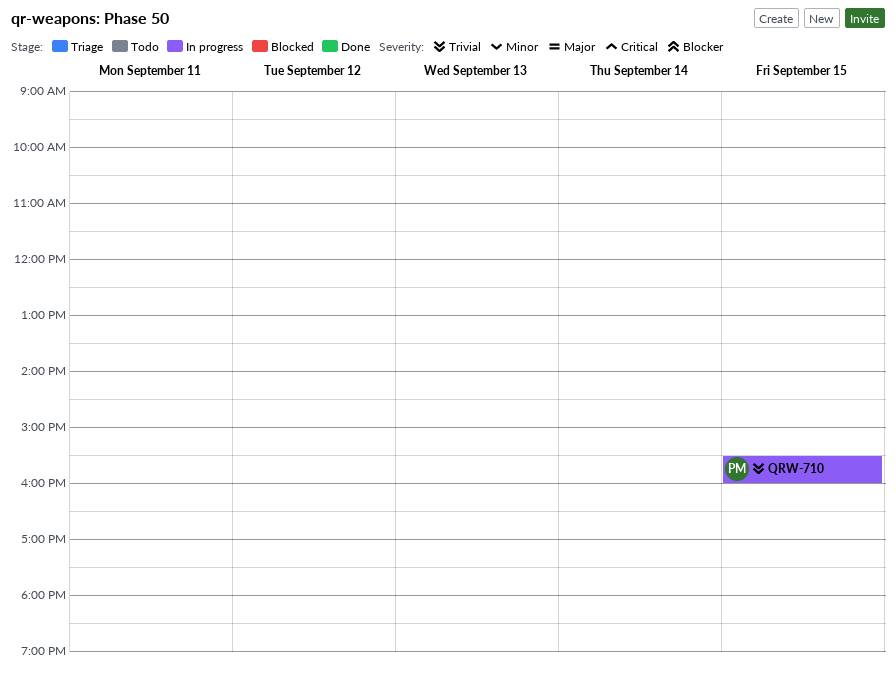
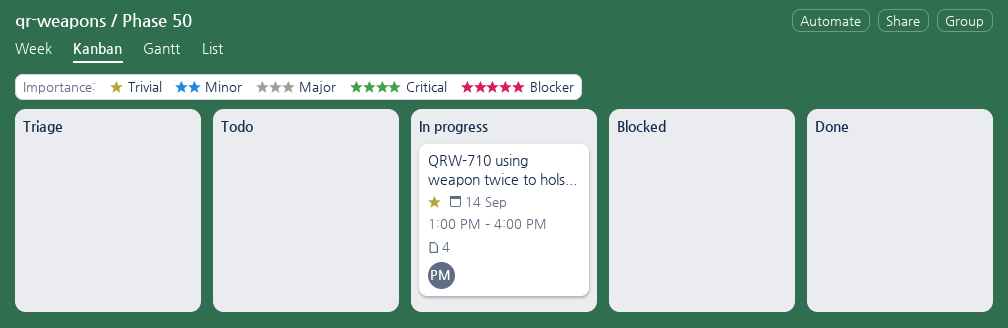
QRW-710, day: Sep 15 -> Sep 14
QRW-710, begins: 15:30 -> 13:00

